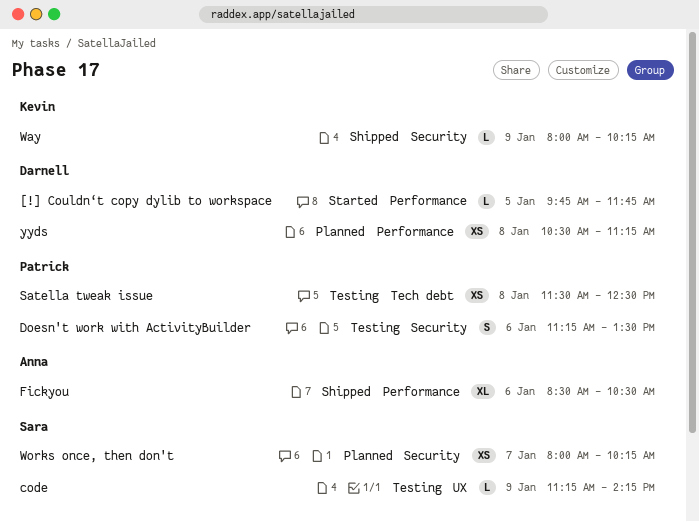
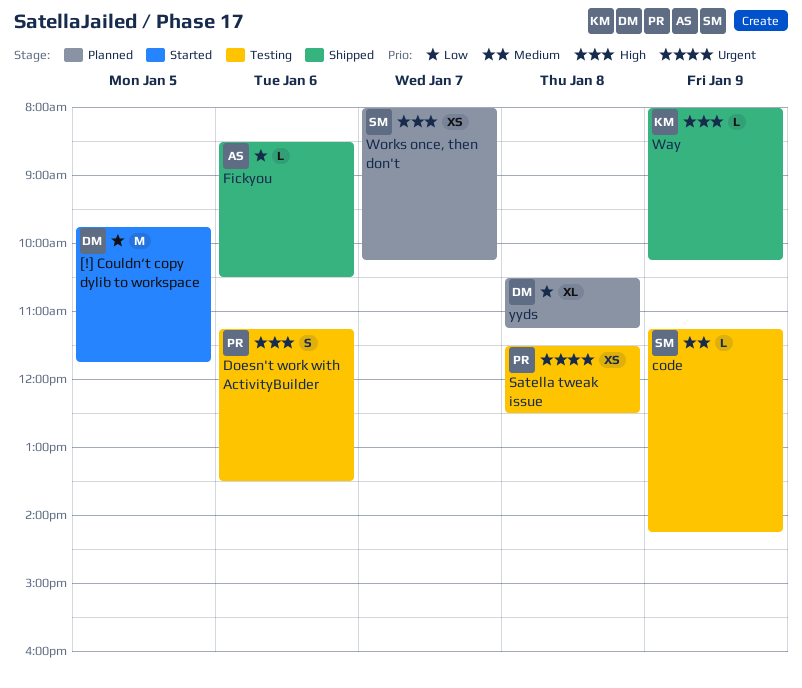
[!] Couldn‘t copy dylib to workspace, estimate: L -> M
Fickyou, estimate: XL -> L
yyds, estimate: XS -> XL

